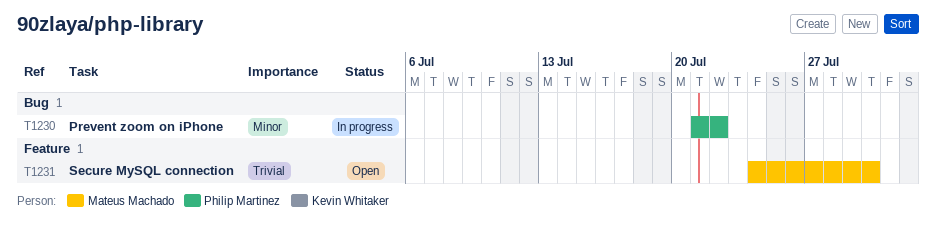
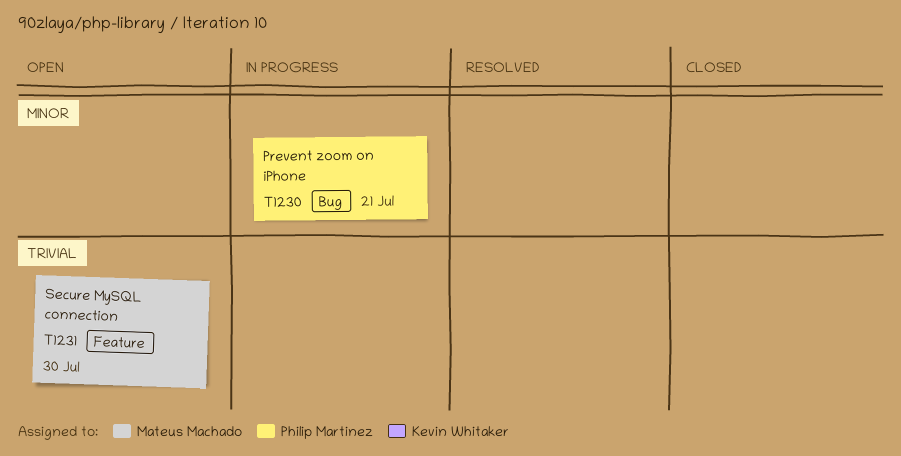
T1230, due: Jul 22 -> Jul 21

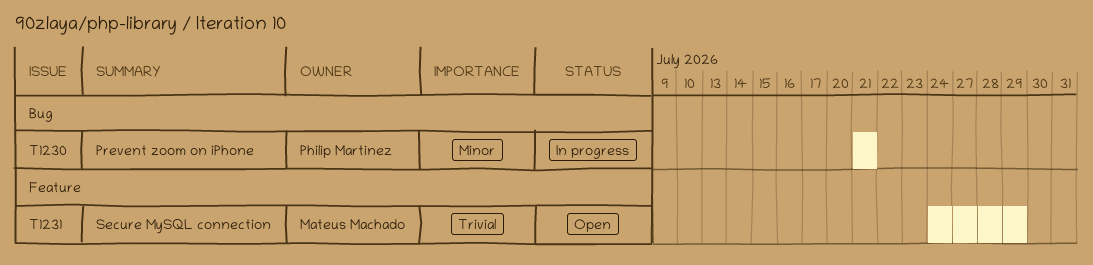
T1231, due: Jul 30 -> Jul 29

